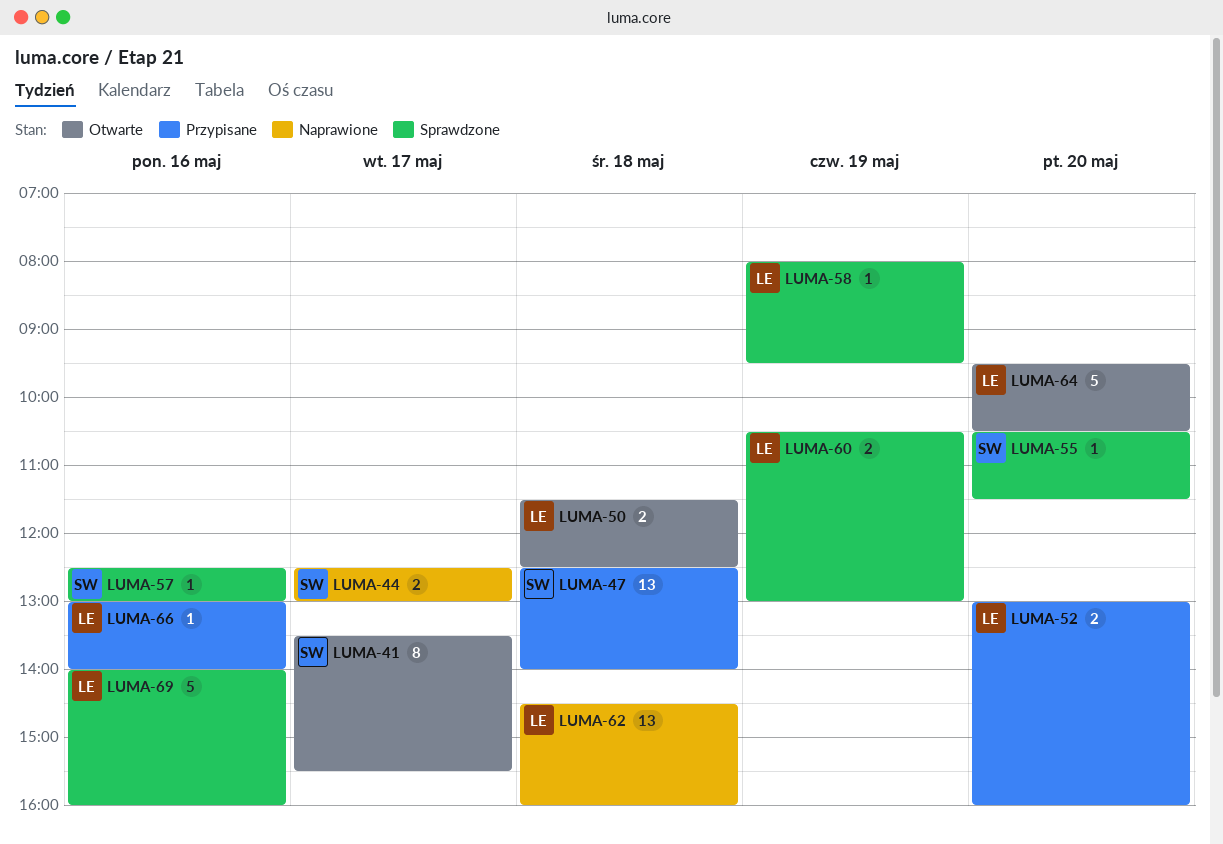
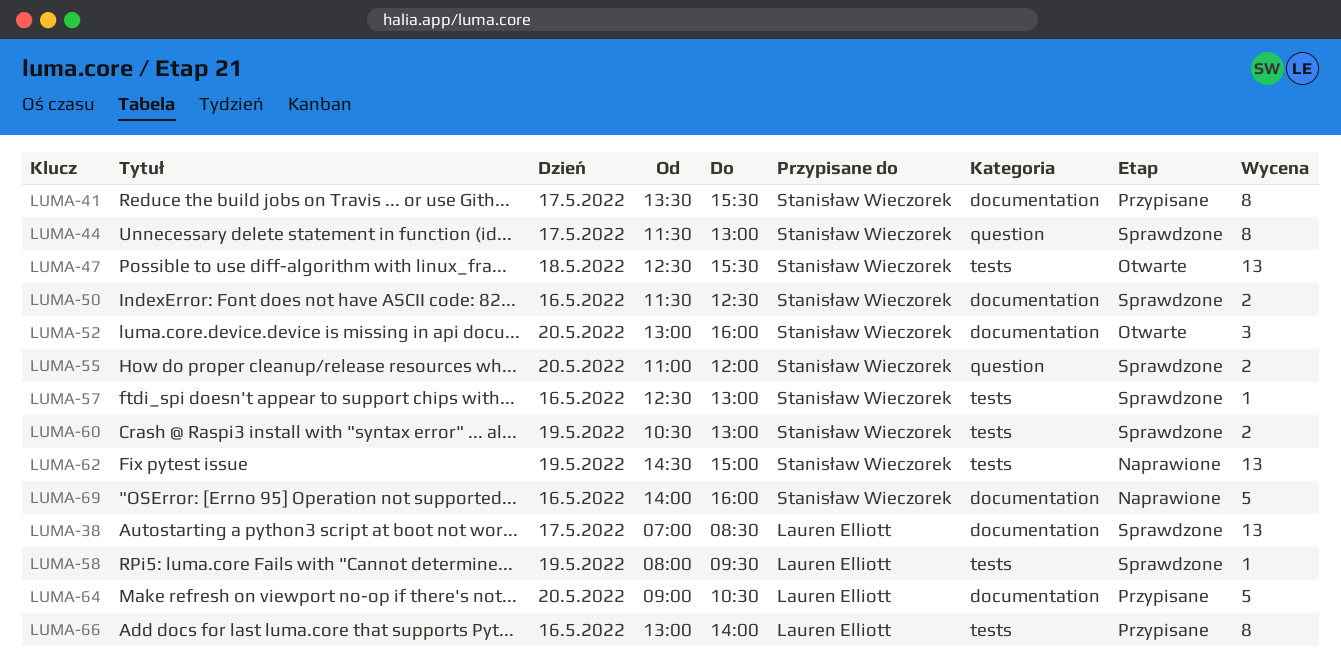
LUMA-38: none -> present
LUMA-41, status: Otwarte -> Przypisane
LUMA-44, status: Naprawione -> Sprawdzone
LUMA-44, estimate: 2 -> 8
LUMA-44, begins: 12:30 -> 11:30
LUMA-47, status: Przypisane -> Otwarte
LUMA-47, ends: 14:00 -> 15:30
LUMA-50, status: Otwarte -> Sprawdzone
LUMA-50, owner: Lauren Elliott -> Stanisław Wieczorek
LUMA-50, day: May 18 -> May 16
LUMA-52, status: Przypisane -> Otwarte
LUMA-52, owner: Lauren Elliott -> Stanisław Wieczorek
LUMA-52, estimate: 2 -> 3
LUMA-55, estimate: 1 -> 2
LUMA-55, begins: 10:30 -> 11:00
LUMA-55, ends: 11:30 -> 12:00
LUMA-60, owner: Lauren Elliott -> Stanisław Wieczorek
LUMA-62, owner: Lauren Elliott -> Stanisław Wieczorek
LUMA-62, day: May 18 -> May 19
LUMA-62, ends: 16:00 -> 15:00
LUMA-64, status: Otwarte -> Przypisane
LUMA-64, begins: 09:30 -> 09:00
LUMA-66, estimate: 1 -> 8
LUMA-69, status: Sprawdzone -> Naprawione
LUMA-69, owner: Lauren Elliott -> Stanisław Wieczorek

